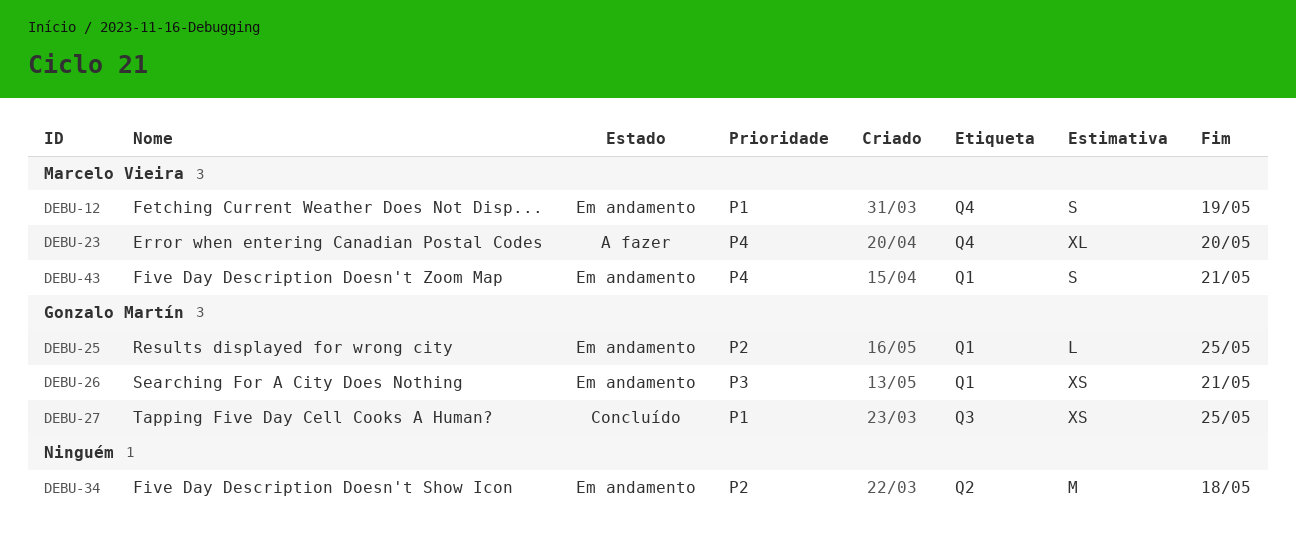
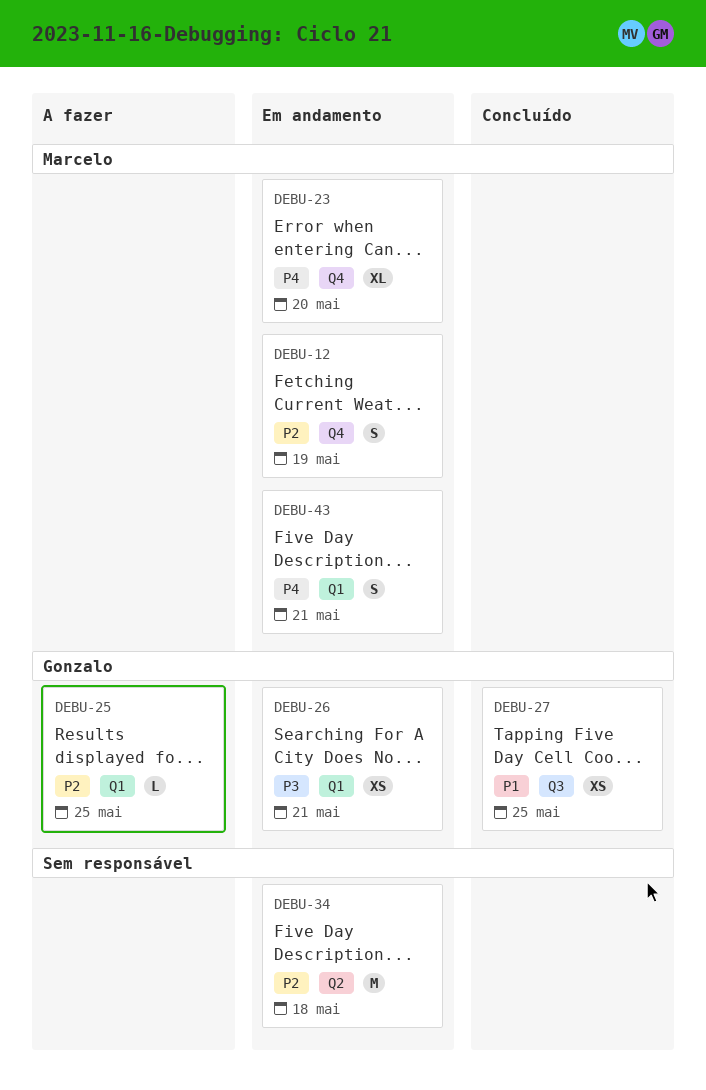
DEBU-12, priority: P1 -> P2
DEBU-23, status: A fazer -> Em andamento
DEBU-25, status: Em andamento -> A fazer

